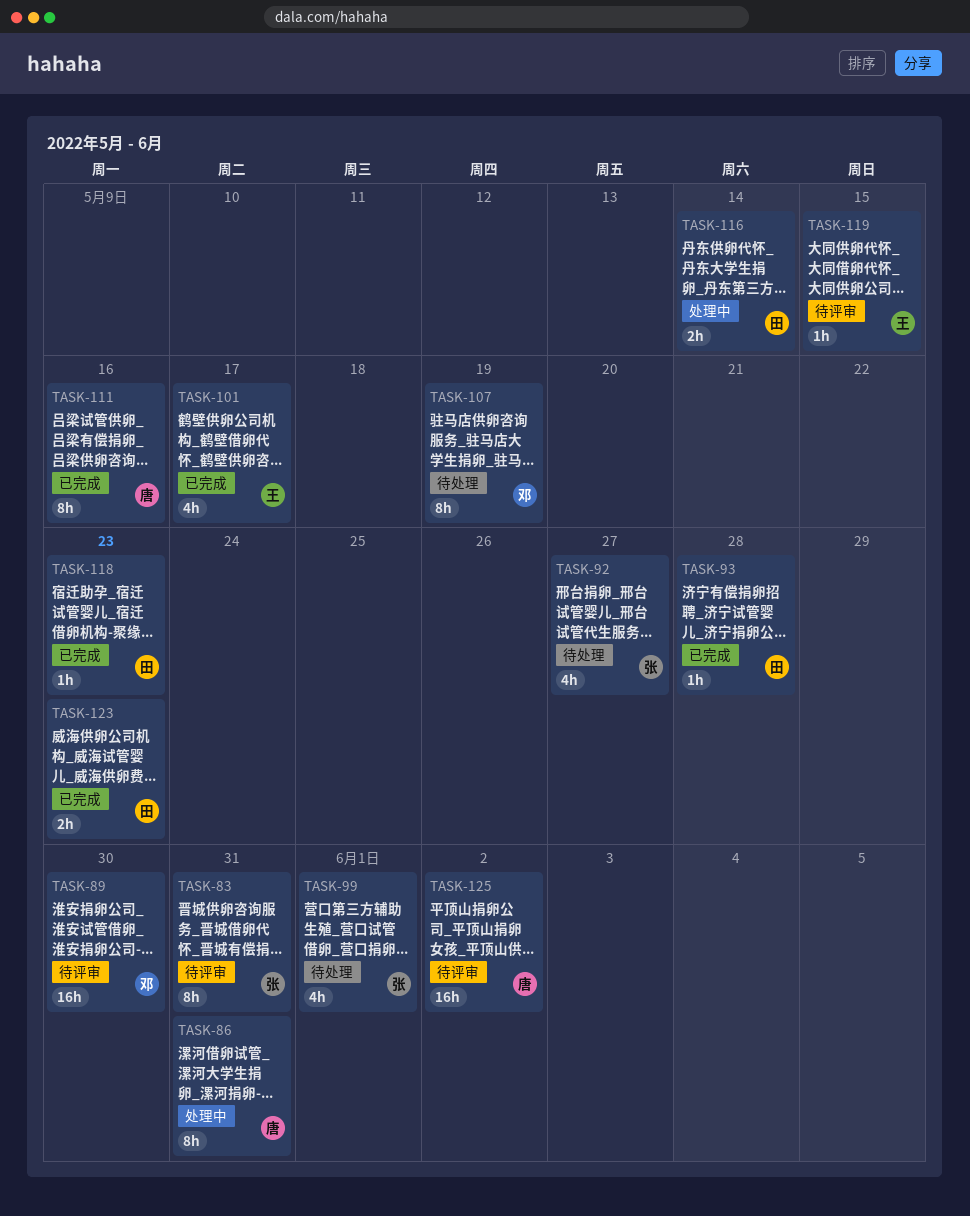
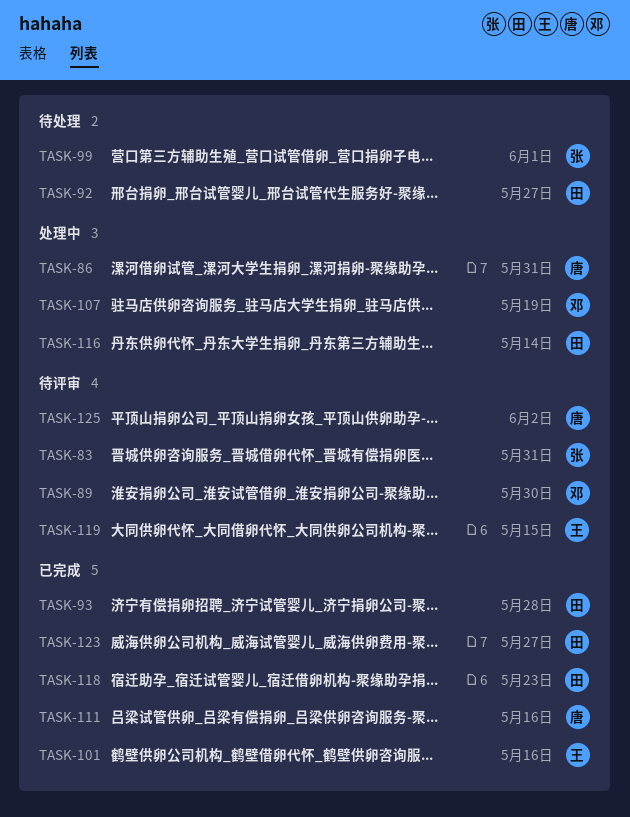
TASK-92, owner: 张 -> 田
TASK-101, due: May 17 -> May 16
TASK-107, status: 待处理 -> 处理中
TASK-123, due: May 23 -> May 27

